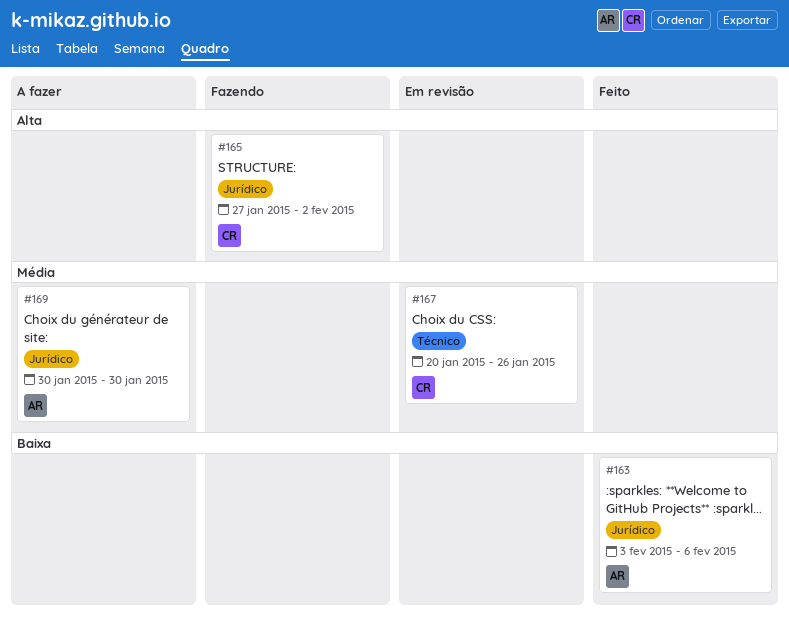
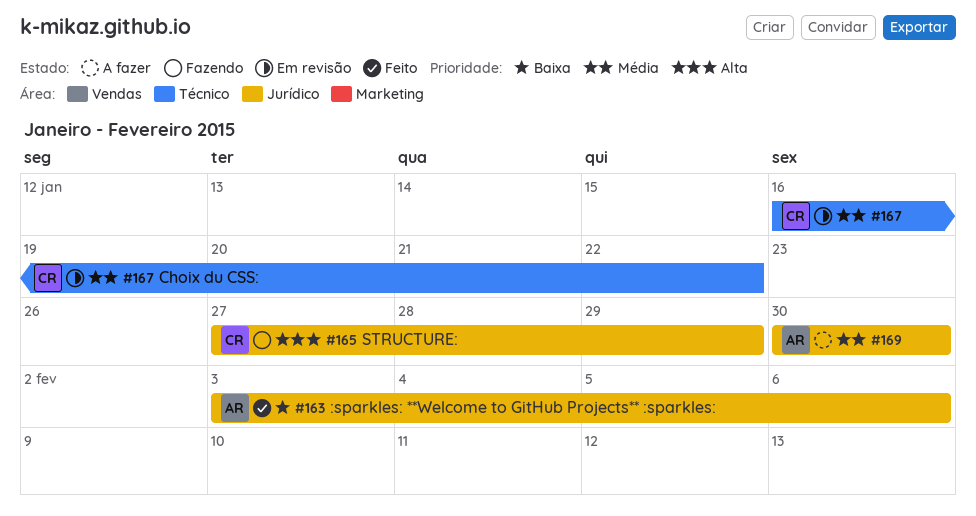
#165, due: Feb 2 -> Jan 29
#167, start: Jan 20 -> Jan 16
#167, due: Jan 26 -> Jan 22

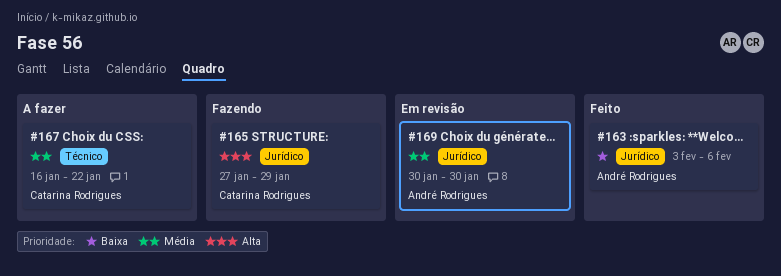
#167, status: Em revisão -> A fazer
#169, status: A fazer -> Em revisão

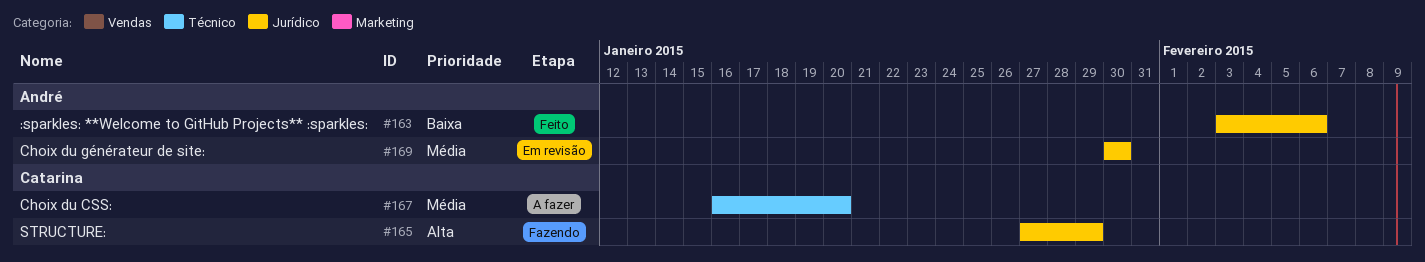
#167, due: Jan 22 -> Jan 20

